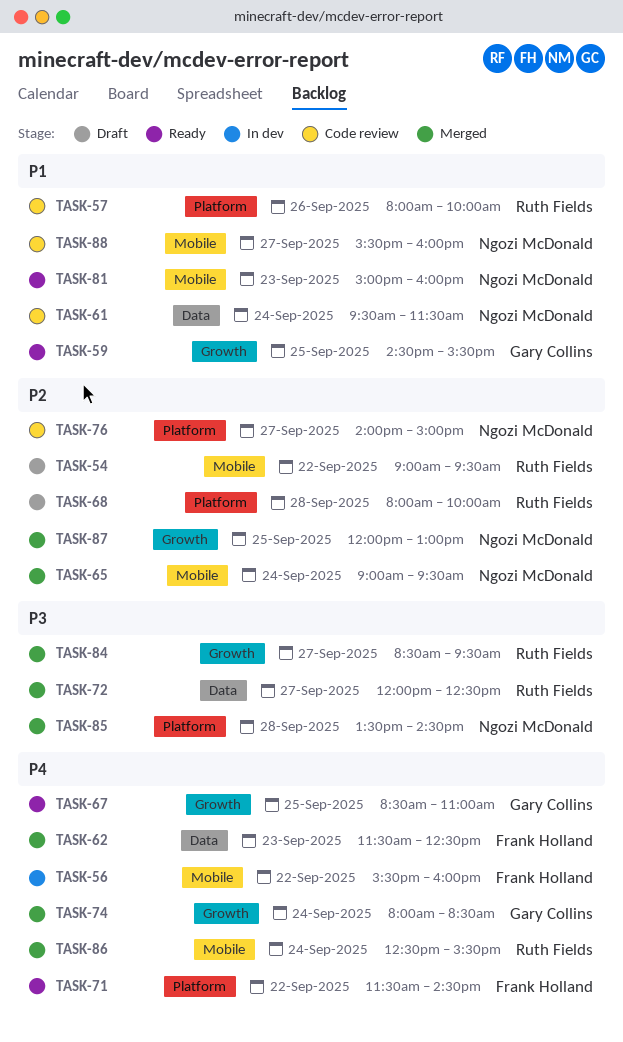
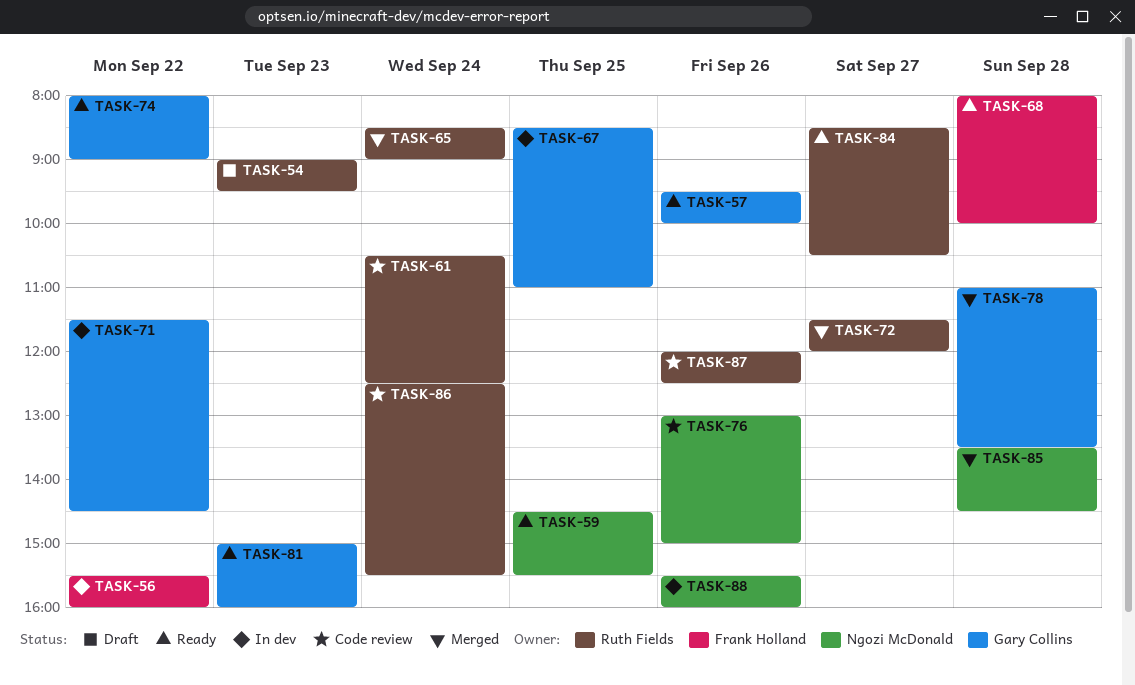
TASK-54, day: Sep 22 -> Sep 23
TASK-57, status: Code review -> Ready
TASK-57, owner: Ruth Fields -> Gary Collins
TASK-57, begins: 08:00 -> 09:30
TASK-59, owner: Gary Collins -> Ngozi McDonald
TASK-61, owner: Ngozi McDonald -> Ruth Fields
TASK-61, begins: 09:30 -> 10:30
TASK-61, ends: 11:30 -> 12:30
TASK-62: present -> none
TASK-65, owner: Ngozi McDonald -> Ruth Fields
TASK-65, begins: 09:00 -> 08:30
TASK-65, ends: 09:30 -> 09:00
TASK-67, status: Ready -> In dev
TASK-68, status: Draft -> Ready
TASK-68, owner: Ruth Fields -> Frank Holland
TASK-71, status: Ready -> In dev
TASK-71, owner: Frank Holland -> Gary Collins
TASK-72, begins: 12:00 -> 11:30
TASK-72, ends: 12:30 -> 12:00
TASK-74, status: Merged -> Ready
TASK-74, day: Sep 24 -> Sep 22
TASK-74, ends: 08:30 -> 09:00
TASK-76, day: Sep 27 -> Sep 26
TASK-76, begins: 14:00 -> 13:00
TASK-78: none -> present
TASK-81, owner: Ngozi McDonald -> Gary Collins
TASK-84, status: Merged -> Ready
TASK-84, ends: 09:30 -> 10:30
TASK-86, status: Merged -> Code review
TASK-87, status: Merged -> Code review
TASK-87, owner: Ngozi McDonald -> Ruth Fields
TASK-87, day: Sep 25 -> Sep 26
TASK-87, ends: 13:00 -> 12:30
TASK-88, status: Code review -> In dev
TASK-88, day: Sep 27 -> Sep 26

